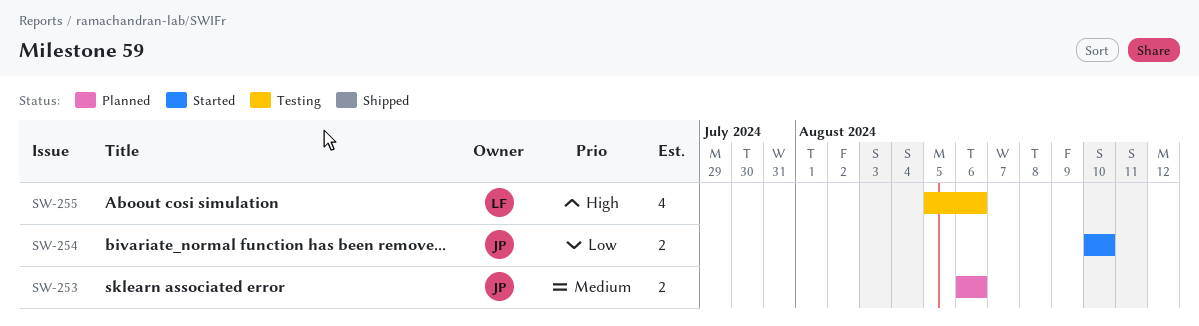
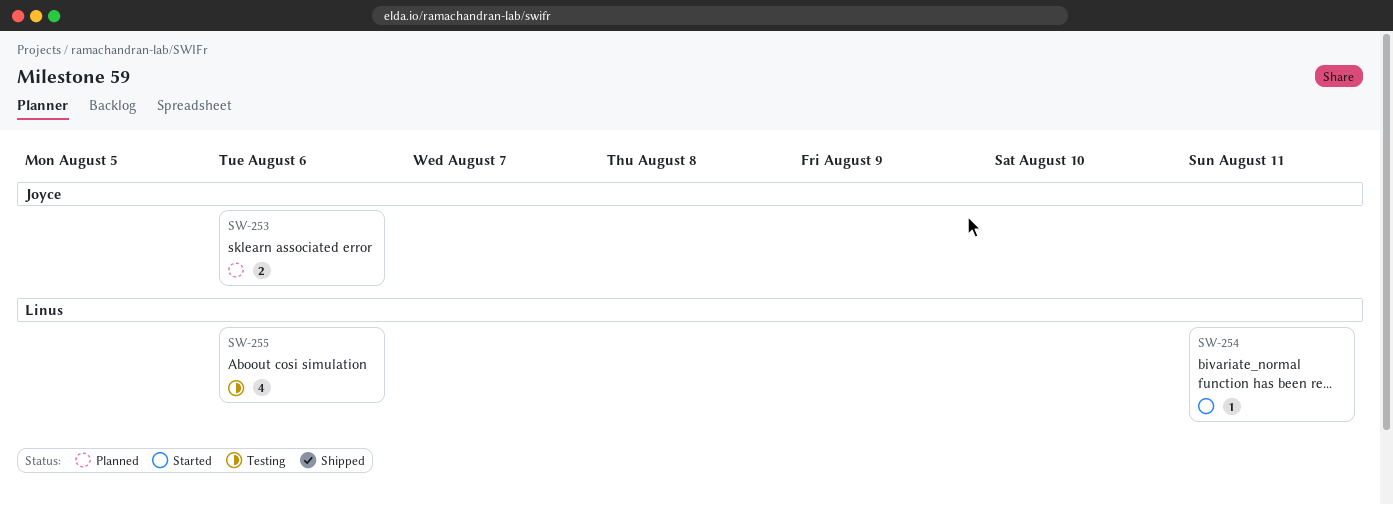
SW-254, owner: Joyce -> Linus
SW-254, estimate: 2 -> 1
SW-254, due: Aug 10 -> Aug 11

